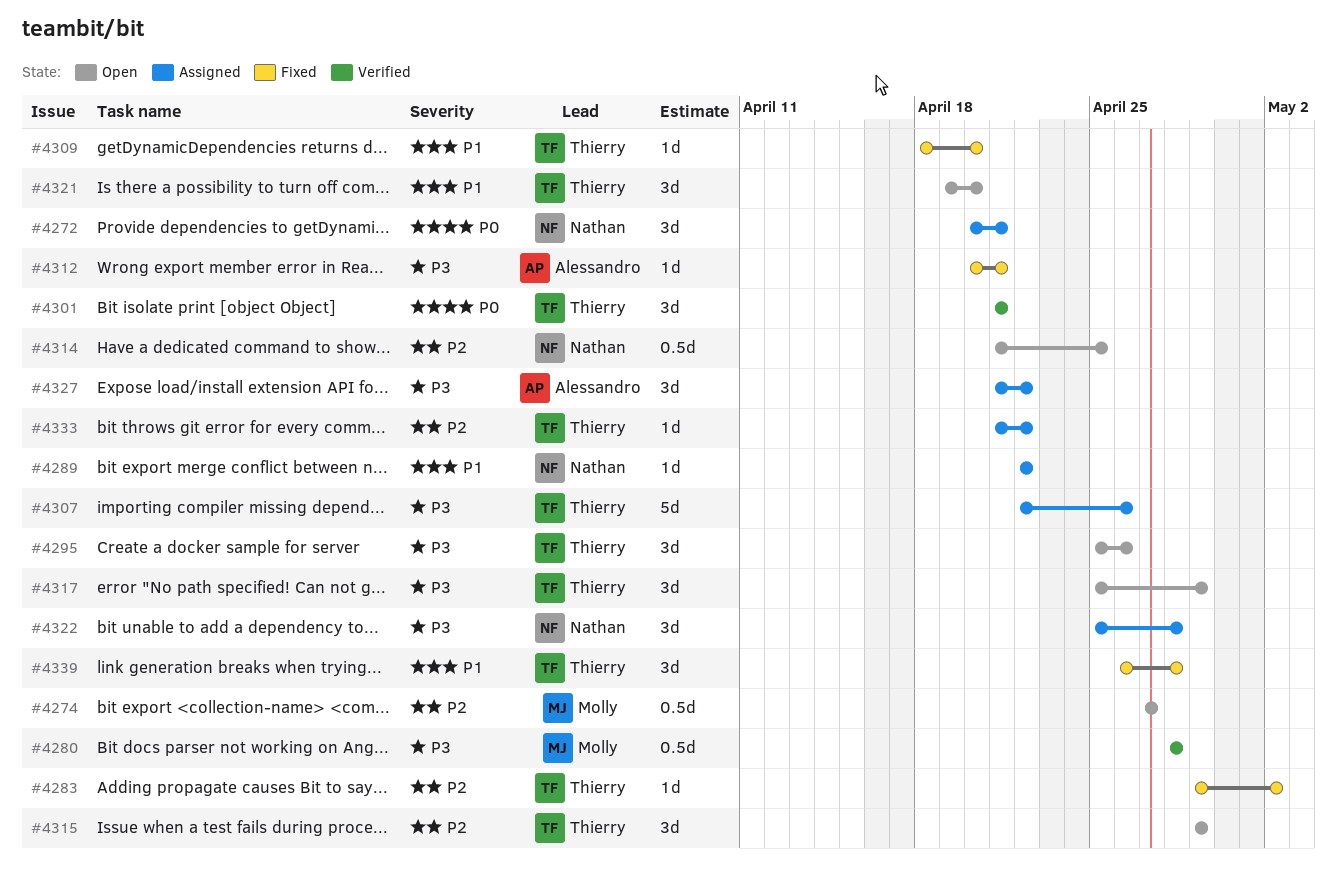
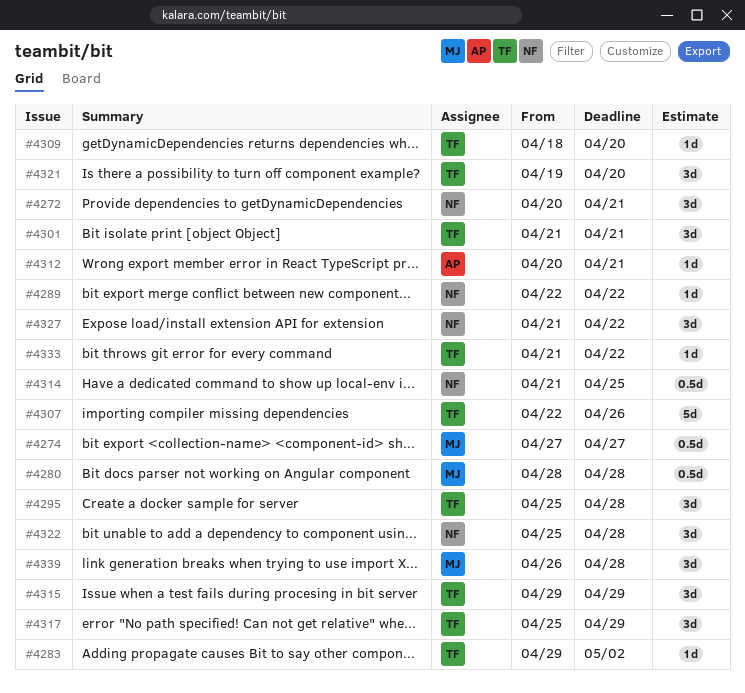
#4295, due: Apr 26 -> Apr 28
#4327, owner: Alessandro -> Nathan
#4339, owner: Thierry -> Molly

